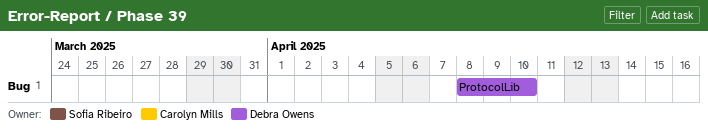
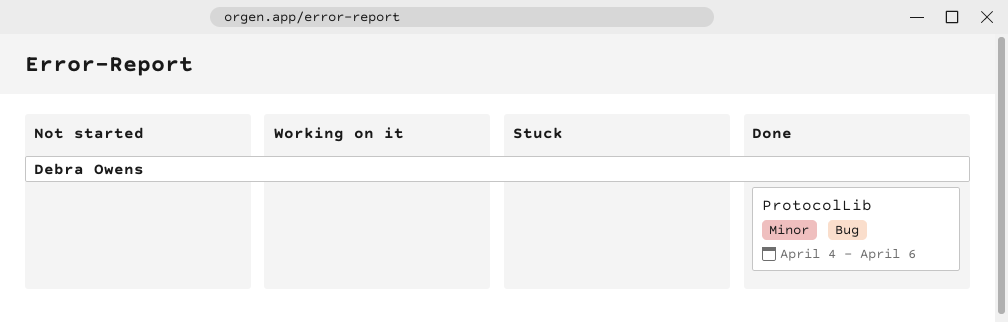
ProtocolLib, start: Apr 8 -> Apr 4
ProtocolLib, due: Apr 10 -> Apr 6

